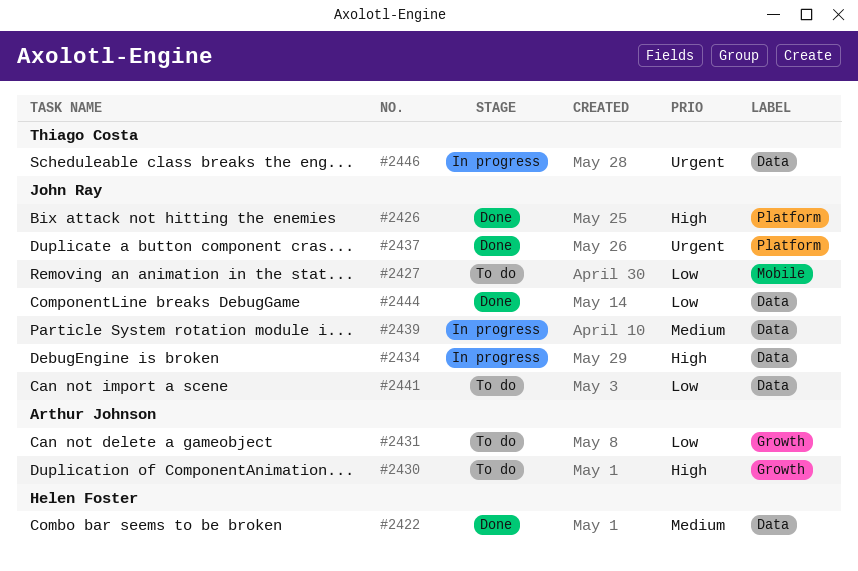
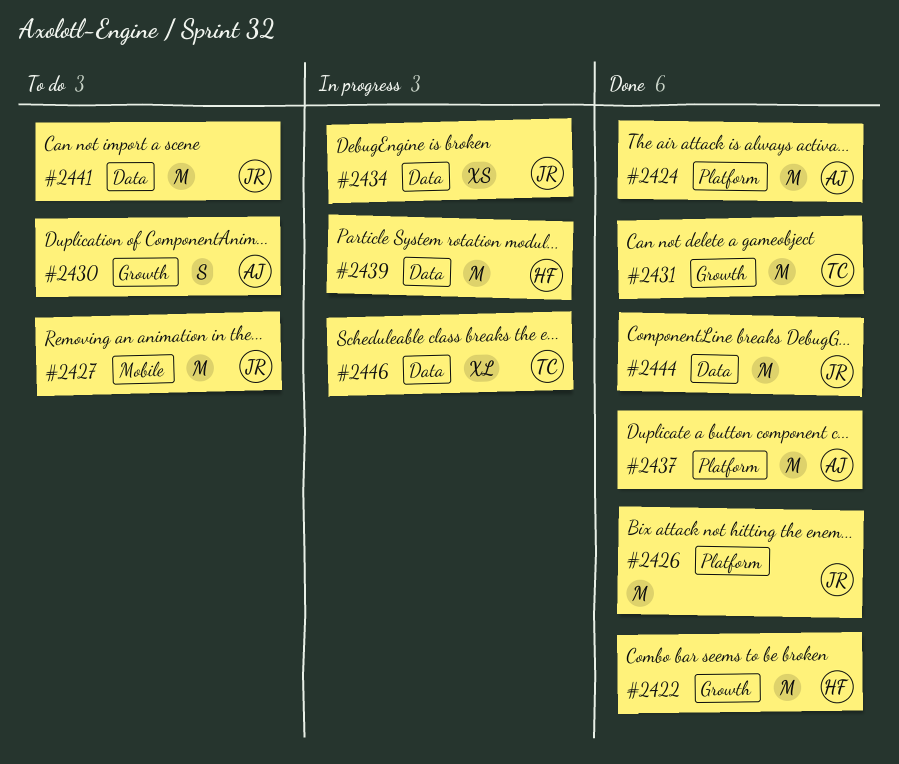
#2422, label: Data -> Growth
#2424: none -> present
#2431, status: To do -> Done
#2431, owner: Arthur Johnson -> Thiago Costa
#2437, owner: John Ray -> Arthur Johnson
#2439, owner: John Ray -> Helen Foster

